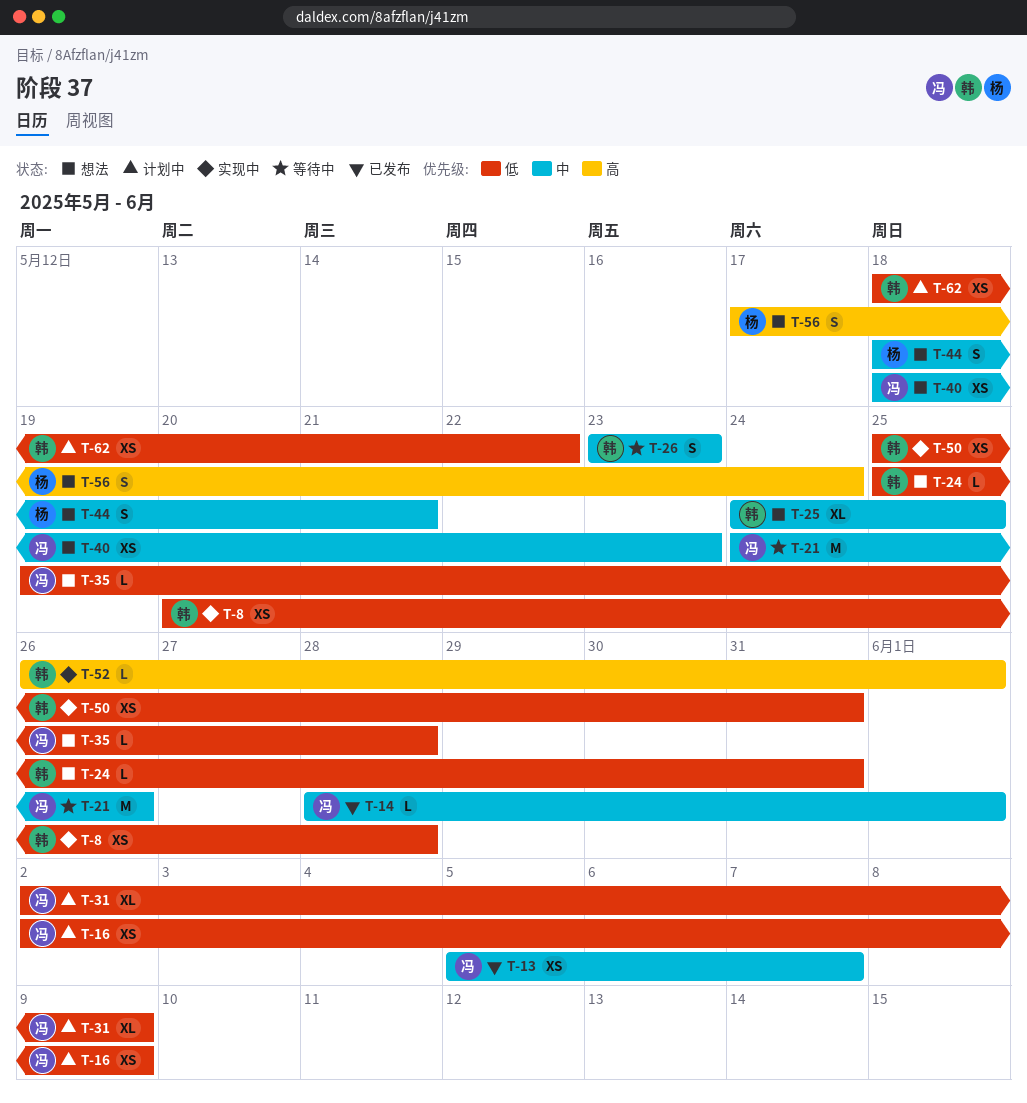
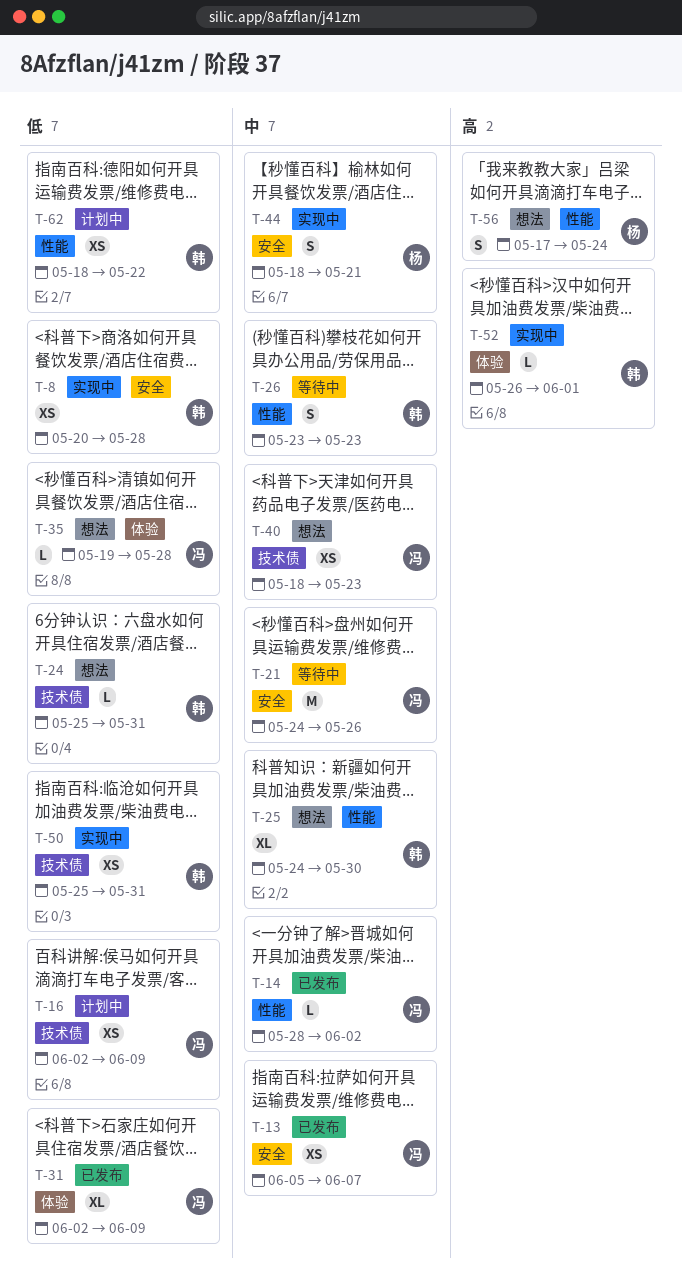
T-14, due: Jun 1 -> Jun 2
T-25, due: May 25 -> May 30
T-31, status: 计划中 -> 已发布
T-44, status: 想法 -> 实现中

